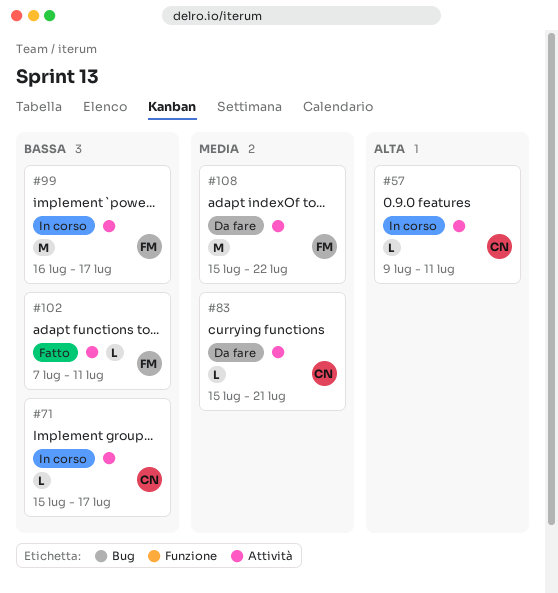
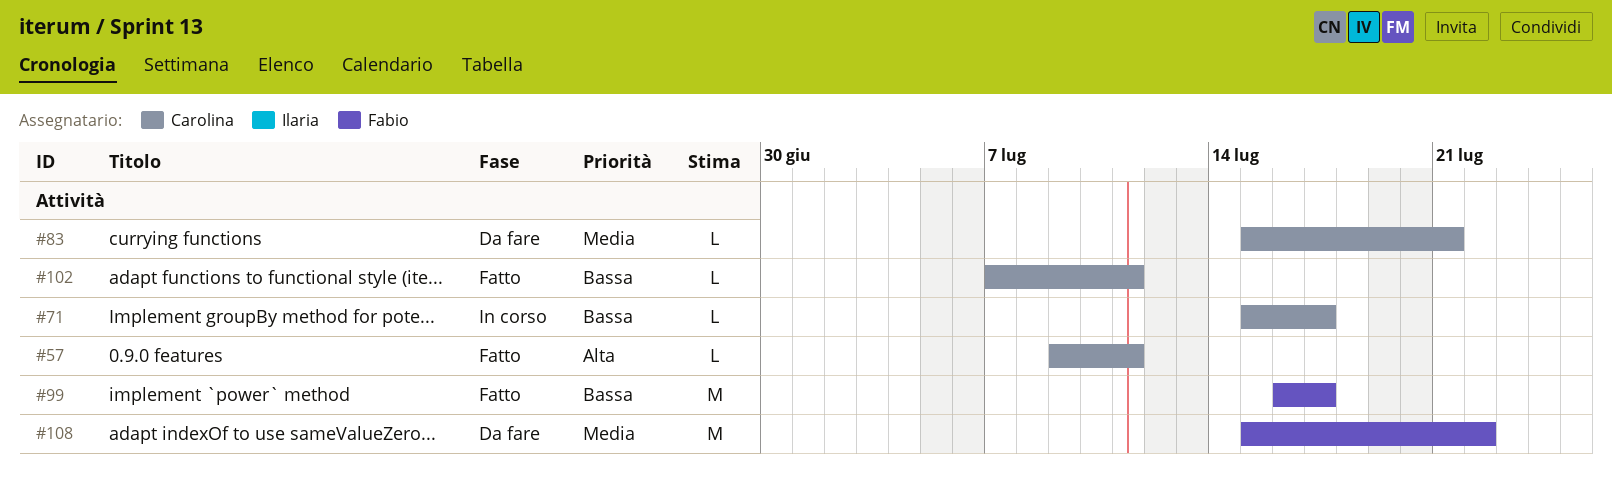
#57, status: In corso -> Fatto
#99, status: In corso -> Fatto
#102, owner: Fabio -> Carolina

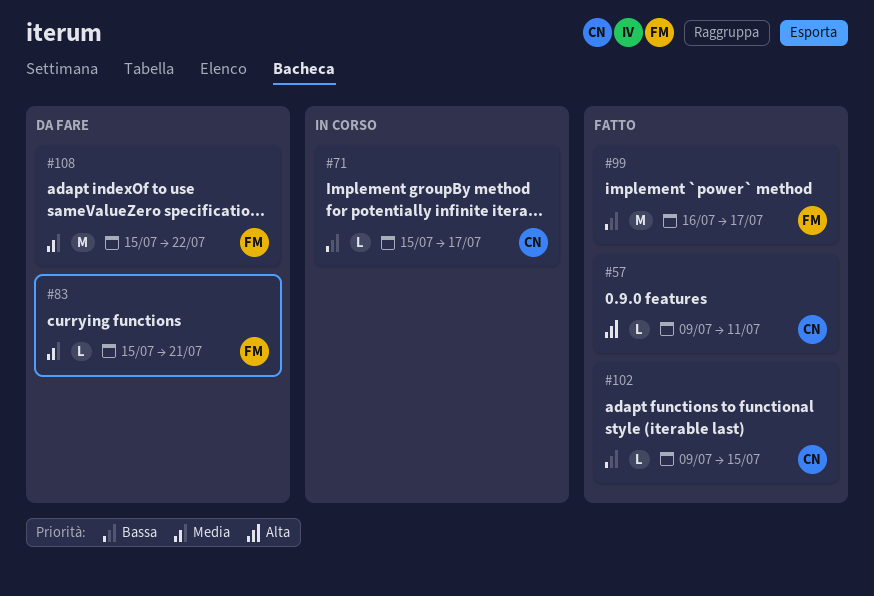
#83, owner: Carolina -> Fabio
#102, start: Jul 7 -> Jul 9
#102, due: Jul 11 -> Jul 15

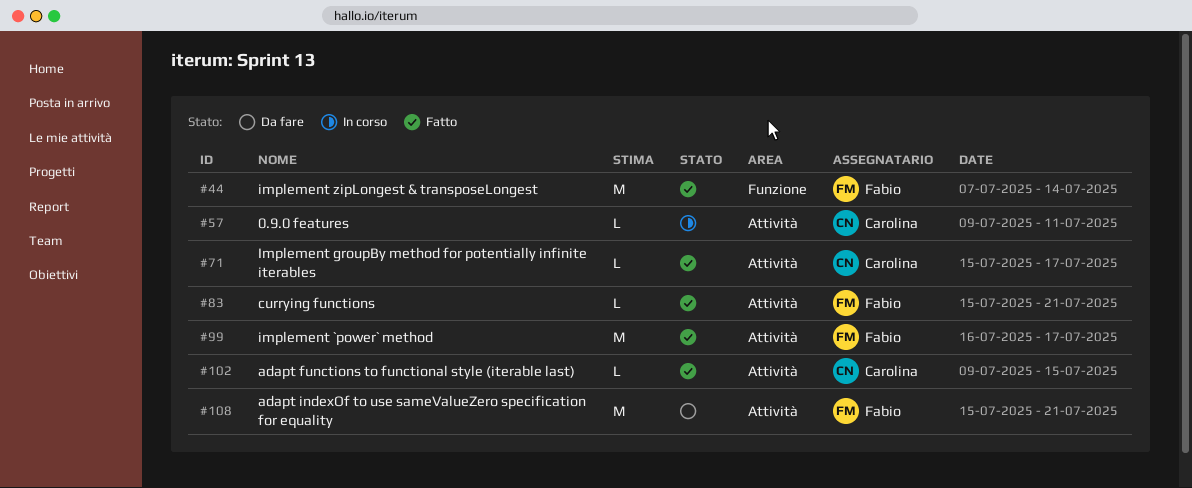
#44: none -> present
#57, status: Fatto -> In corso
#71, status: In corso -> Fatto
#83, status: Da fare -> Fatto
#108, due: Jul 22 -> Jul 21

